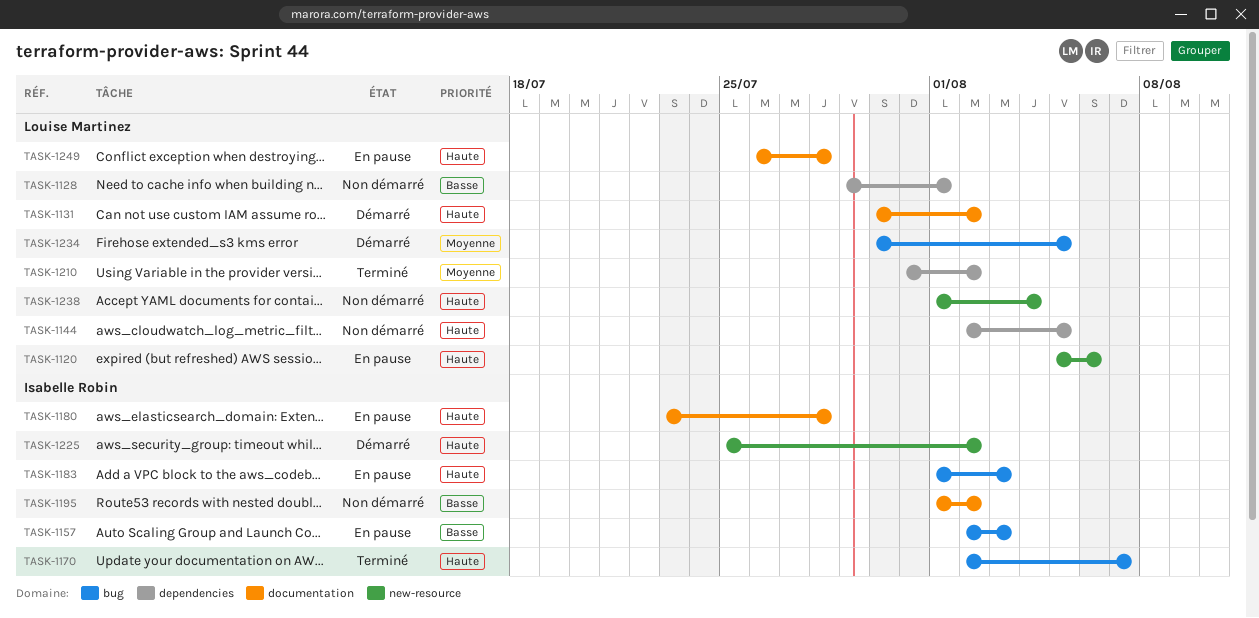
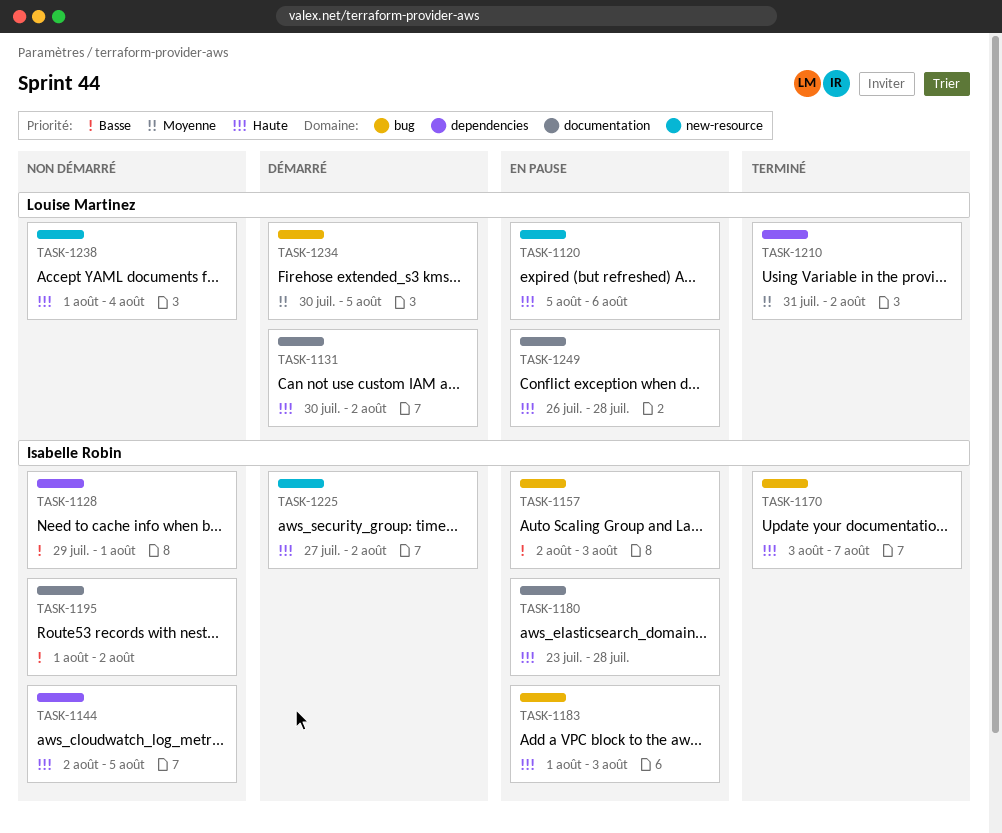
TASK-1128, owner: Louise Martinez -> Isabelle Robin
TASK-1144, owner: Louise Martinez -> Isabelle Robin
TASK-1170, start: Aug 2 -> Aug 3
TASK-1225, start: Jul 25 -> Jul 27

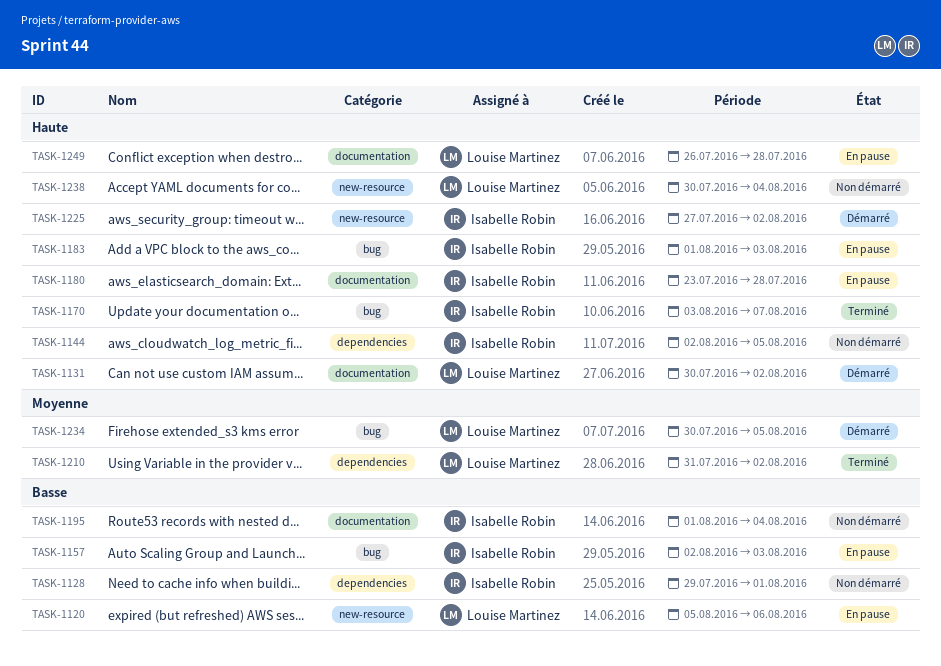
TASK-1120, priority: Haute -> Basse
TASK-1195, due: Aug 2 -> Aug 4
TASK-1238, start: Aug 1 -> Jul 30

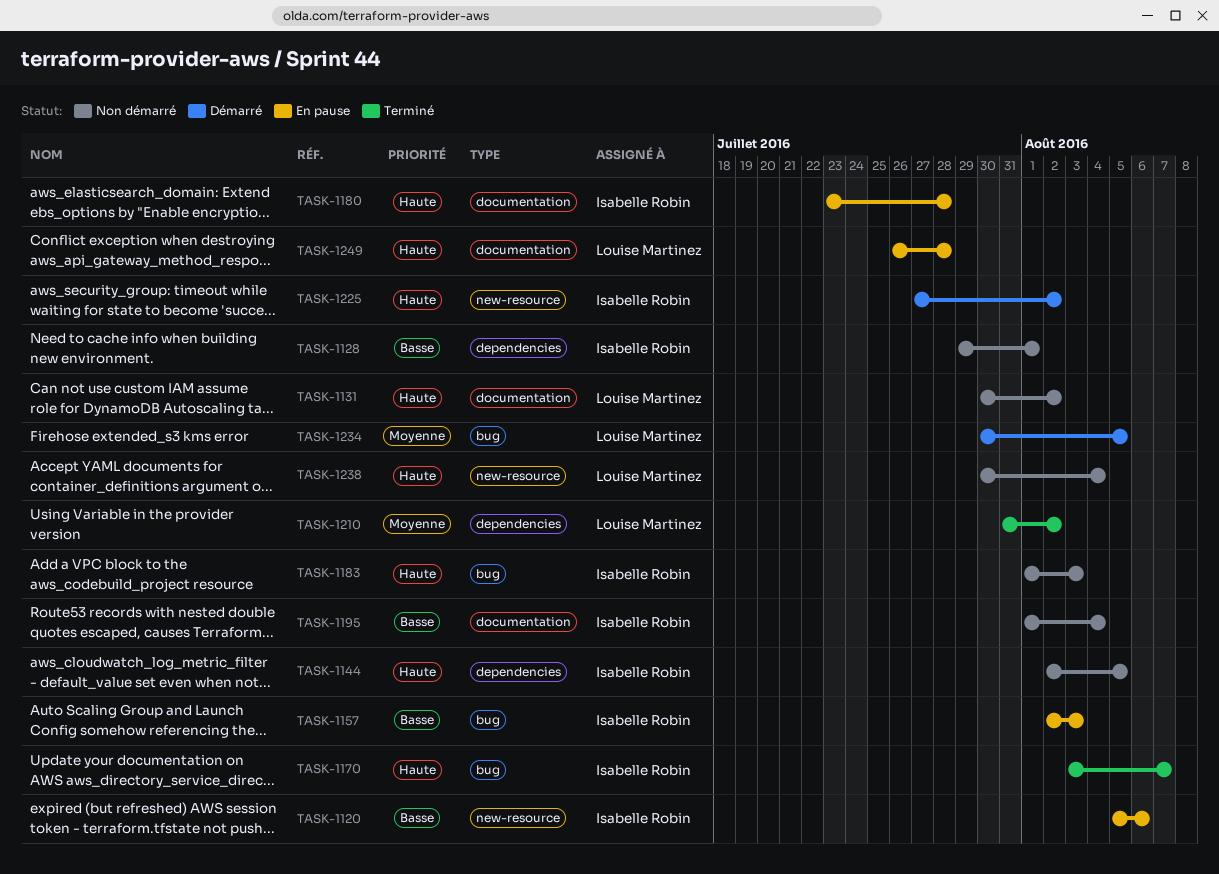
TASK-1120, owner: Louise Martinez -> Isabelle Robin
TASK-1131, status: Démarré -> Non démarré
TASK-1183, status: En pause -> Non démarré

